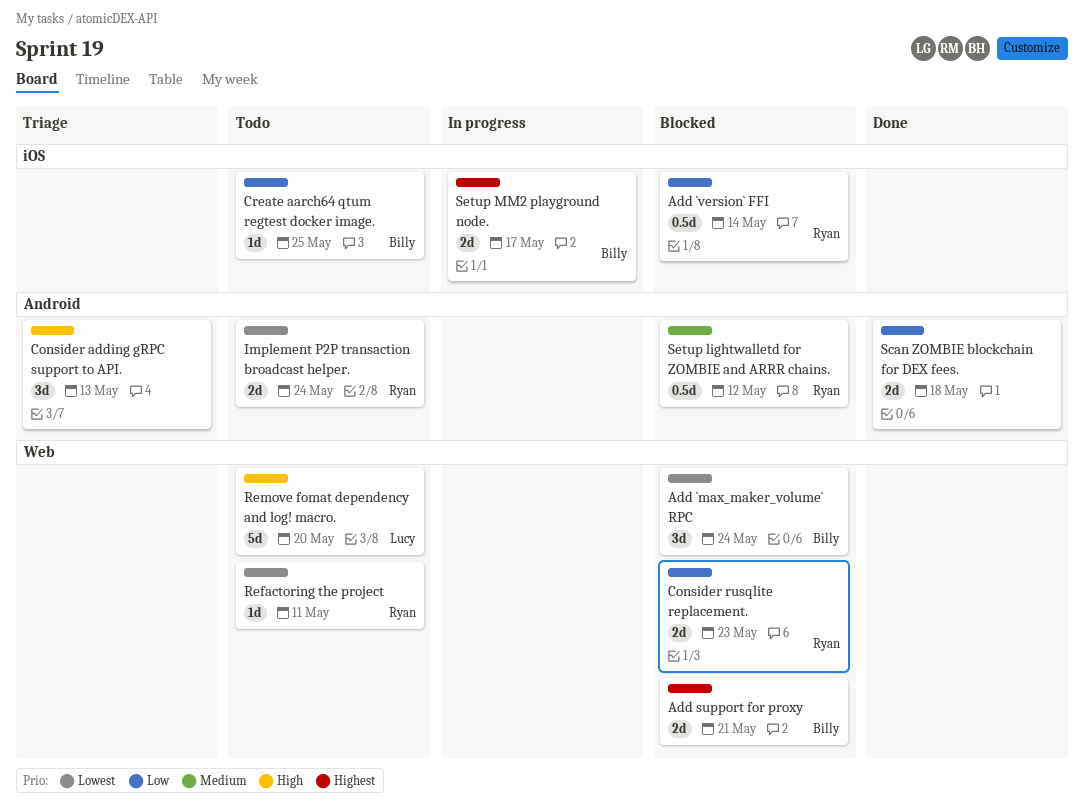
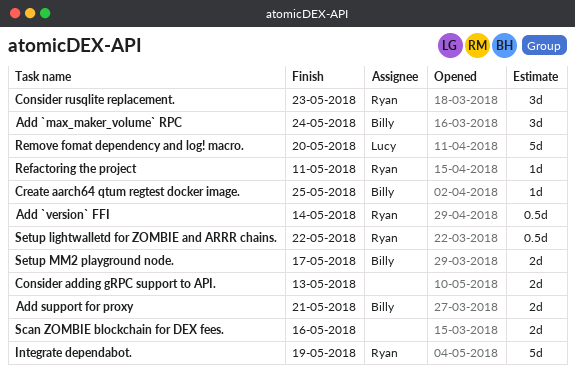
Consider adding gRPC support to API., estimate: 3d -> 2d
Consider rusqlite replacement., estimate: 2d -> 3d
Implement P2P transaction broadcast helper.: present -> none
Integrate dependabot.: none -> present
Scan ZOMBIE blockchain for DEX fees., due: May 18 -> May 16
Setup lightwalletd for ZOMBIE and ARRR chains., due: May 12 -> May 22

